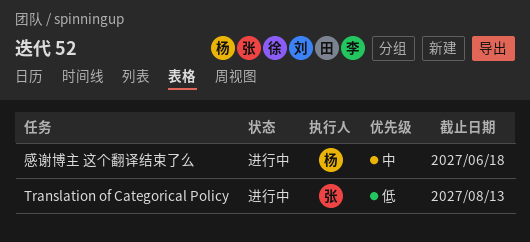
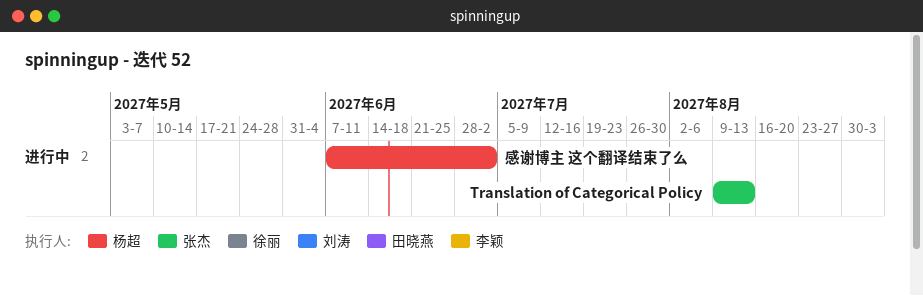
感谢博主 这个翻译结束了么, due: Jun 18 -> Jul 2

